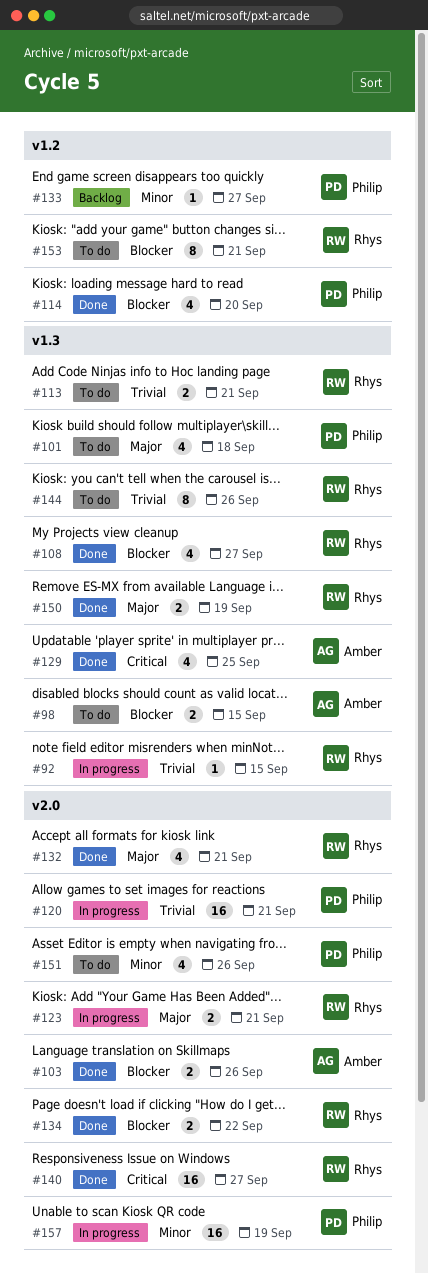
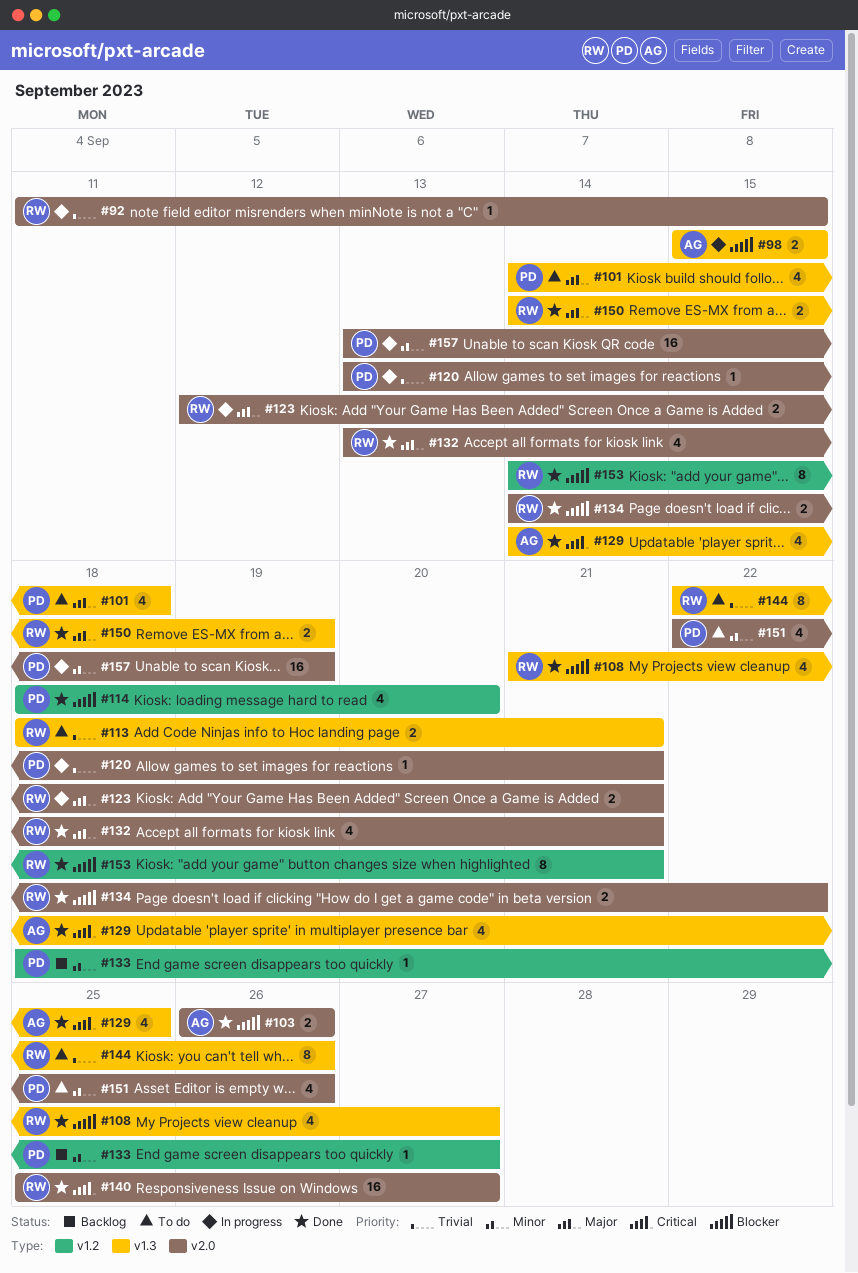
#92, label: v1.3 -> v2.0
#98, status: To do -> In progress
#120, estimate: 16 -> 1
#153, status: To do -> Done

